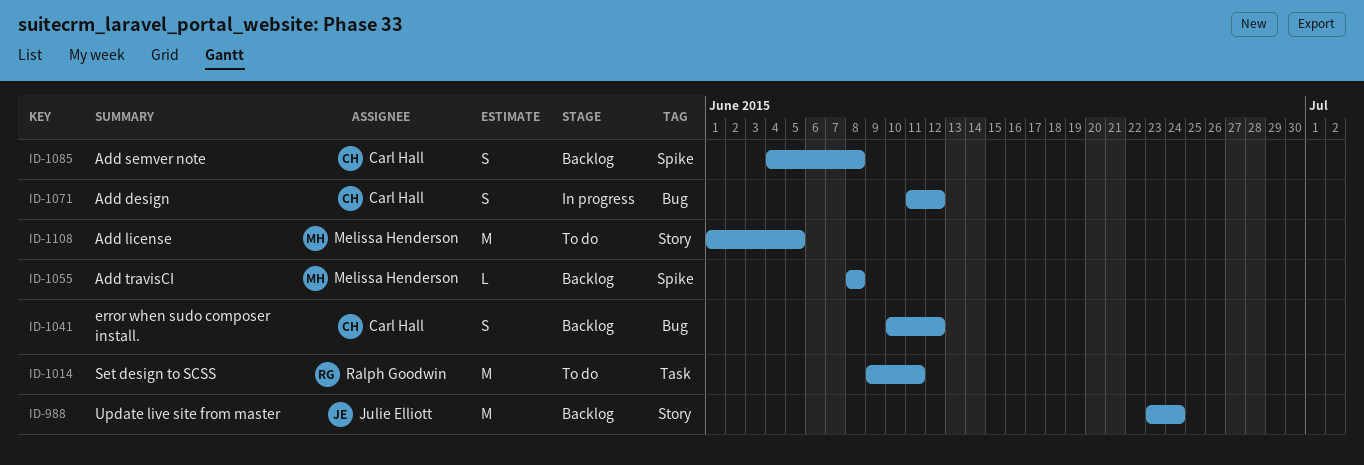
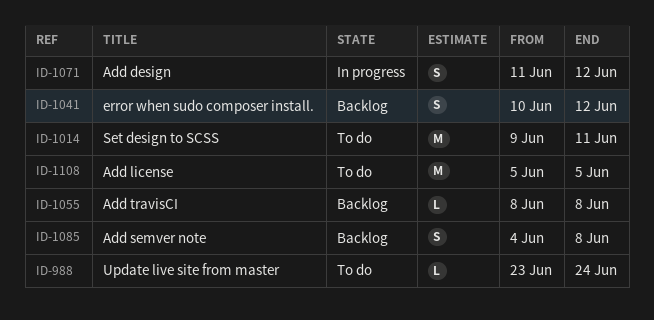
ID-988, status: Backlog -> To do
ID-988, estimate: M -> L
ID-1108, start: Jun 1 -> Jun 5

